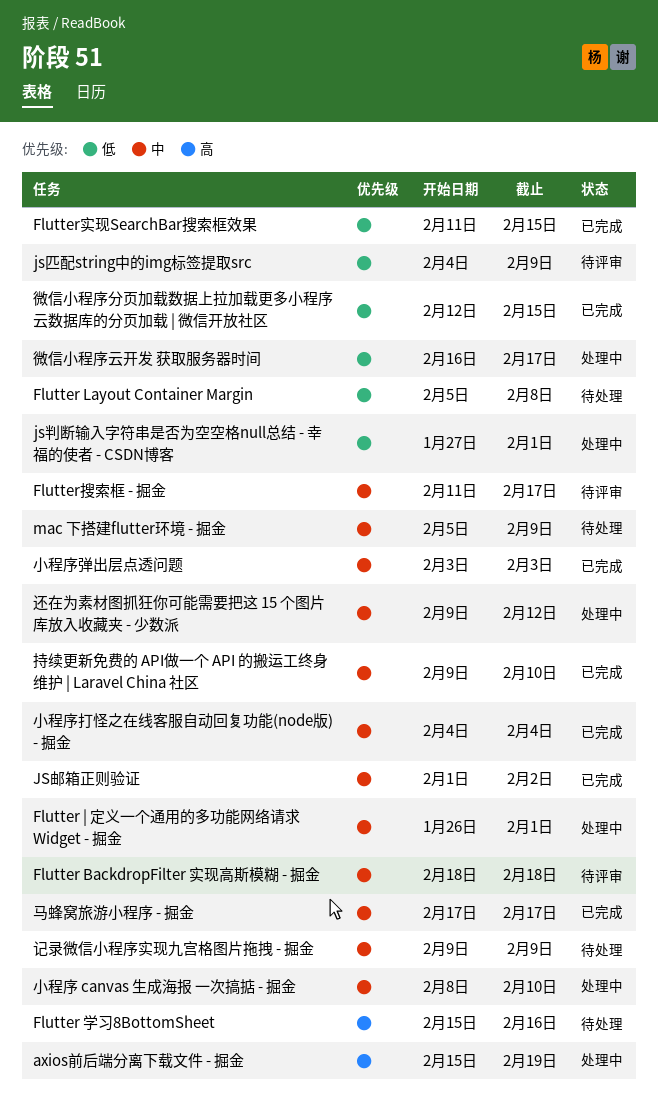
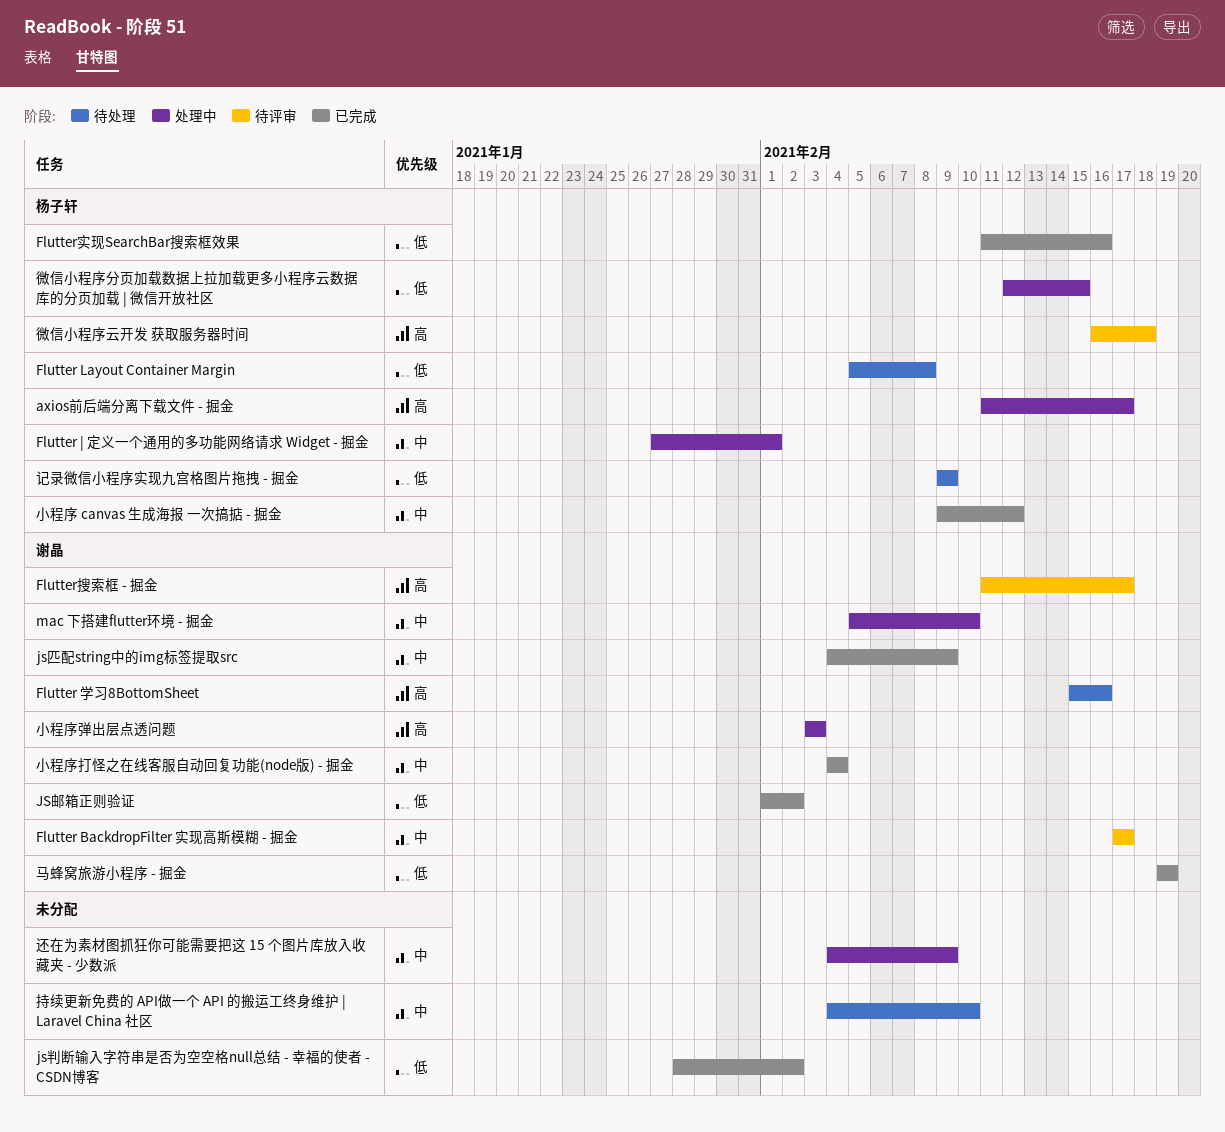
axios前后端分离下载文件 - 掘金, start: Feb 15 -> Feb 11
axios前后端分离下载文件 - 掘金, due: Feb 19 -> Feb 17
Flutter BackdropFilter 实现高斯模糊 - 掘金, start: Feb 18 -> Feb 17
Flutter BackdropFilter 实现高斯模糊 - 掘金, due: Feb 18 -> Feb 17
Flutter | 定义一个通用的多功能网络请求 Widget - 掘金, start: Jan 26 -> Jan 27
Flutter实现SearchBar搜索框效果, due: Feb 15 -> Feb 16
Flutter搜索框 - 掘金, priority: 中 -> 高
js判断输入字符串是否为空空格null总结 - 幸福的使者 - CSDN博客, status: 处理中 -> 已完成
js判断输入字符串是否为空空格null总结 - 幸福的使者 - CSDN博客, start: Jan 27 -> Jan 28
js判断输入字符串是否为空空格null总结 - 幸福的使者 - CSDN博客, due: Feb 1 -> Feb 2
js匹配string中的img标签提取src, status: 待评审 -> 已完成
js匹配string中的img标签提取src, priority: 低 -> 中
JS邮箱正则验证, priority: 中 -> 低
mac 下搭建flutter环境 - 掘金, status: 待处理 -> 处理中
mac 下搭建flutter环境 - 掘金, due: Feb 9 -> Feb 10
小程序 canvas 生成海报 一次搞掂 - 掘金, status: 处理中 -> 已完成
小程序 canvas 生成海报 一次搞掂 - 掘金, start: Feb 8 -> Feb 9
小程序 canvas 生成海报 一次搞掂 - 掘金, due: Feb 10 -> Feb 12
小程序弹出层点透问题, status: 已完成 -> 处理中
小程序弹出层点透问题, priority: 中 -> 高
微信小程序云开发 获取服务器时间, status: 处理中 -> 待评审
微信小程序云开发 获取服务器时间, priority: 低 -> 高
微信小程序云开发 获取服务器时间, due: Feb 17 -> Feb 18
微信小程序分页加载数据上拉加载更多小程序云数据库的分页加载 | 微信开放社区, status: 已完成 -> 处理中
持续更新免费的 API做一个 API 的搬运工终身维护 | Laravel China 社区, status: 已完成 -> 待处理
持续更新免费的 API做一个 API 的搬运工终身维护 | Laravel China 社区, start: Feb 9 -> Feb 4
记录微信小程序实现九宫格图片拖拽 - 掘金, priority: 中 -> 低
还在为素材图抓狂你可能需要把这 15 个图片库放入收藏夹 - 少数派, start: Feb 9 -> Feb 4
还在为素材图抓狂你可能需要把这 15 个图片库放入收藏夹 - 少数派, due: Feb 12 -> Feb 9
马蜂窝旅游小程序 - 掘金, priority: 中 -> 低
马蜂窝旅游小程序 - 掘金, start: Feb 17 -> Feb 19
马蜂窝旅游小程序 - 掘金, due: Feb 17 -> Feb 19

